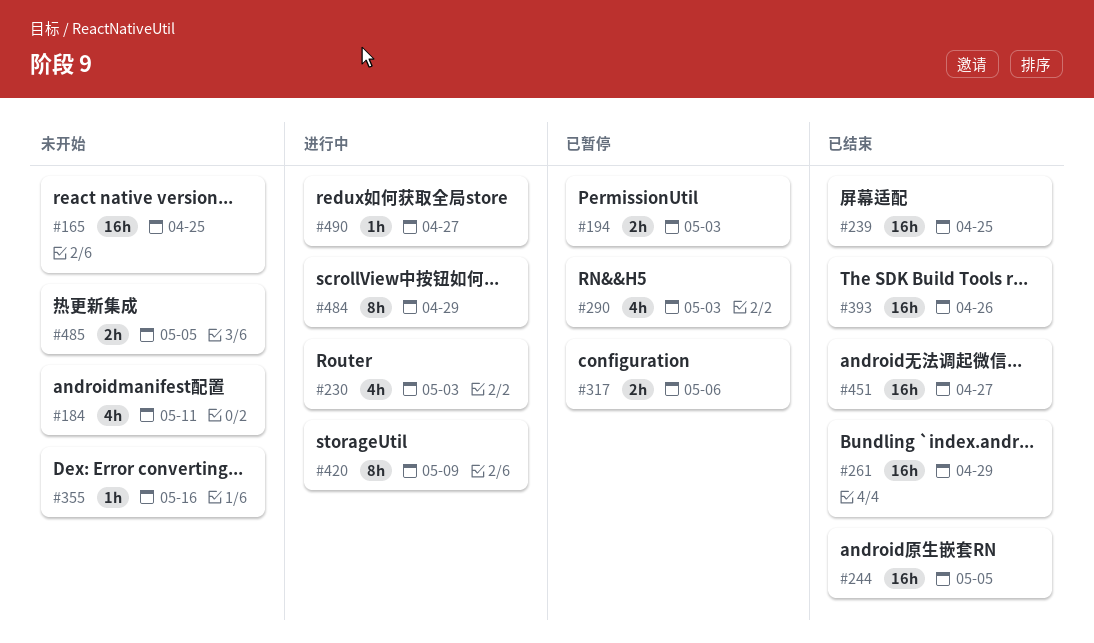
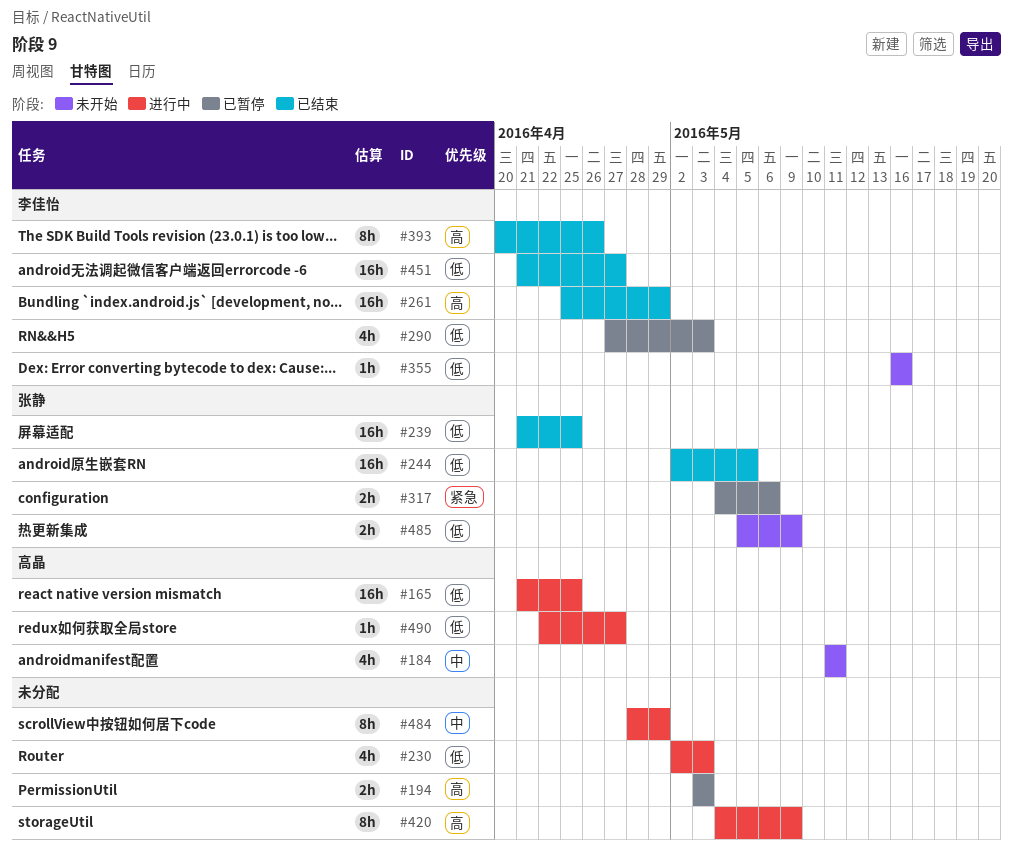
#165, status: 未开始 -> 进行中
#393, estimate: 16h -> 8h
#485, due: May 5 -> May 9

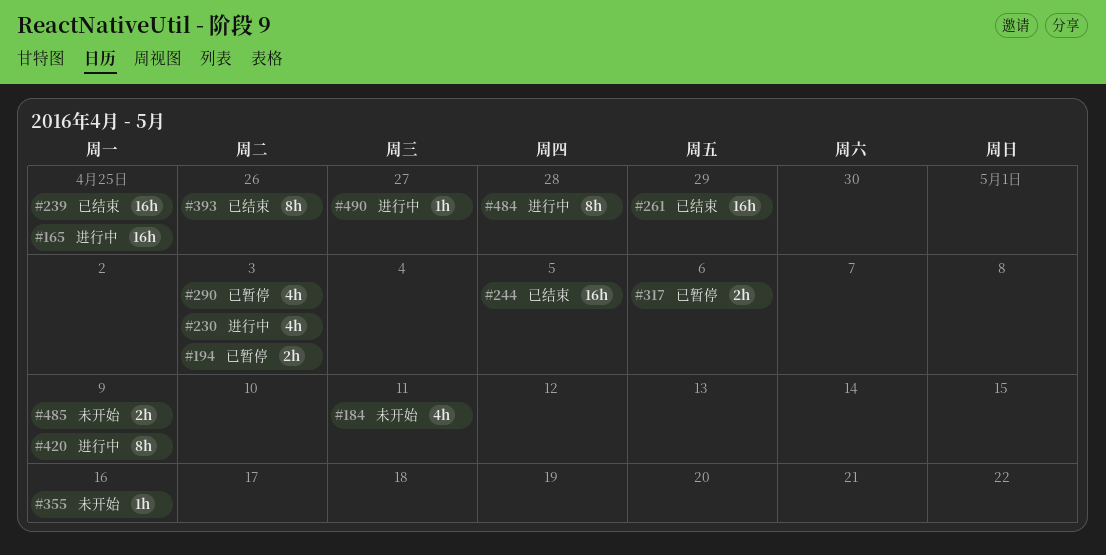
#451: present -> none
#484, due: Apr 29 -> Apr 28

